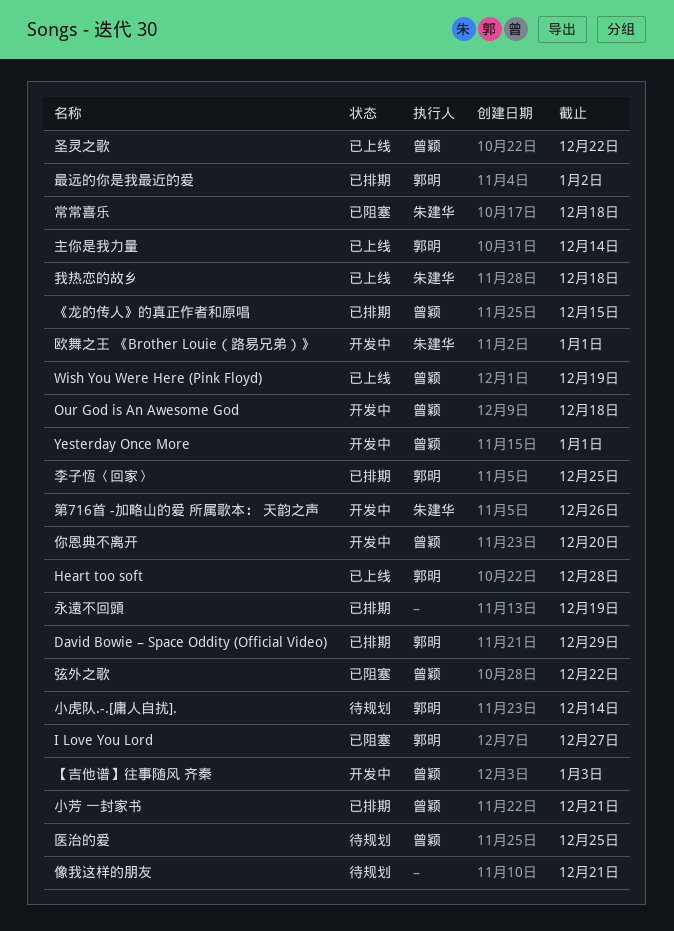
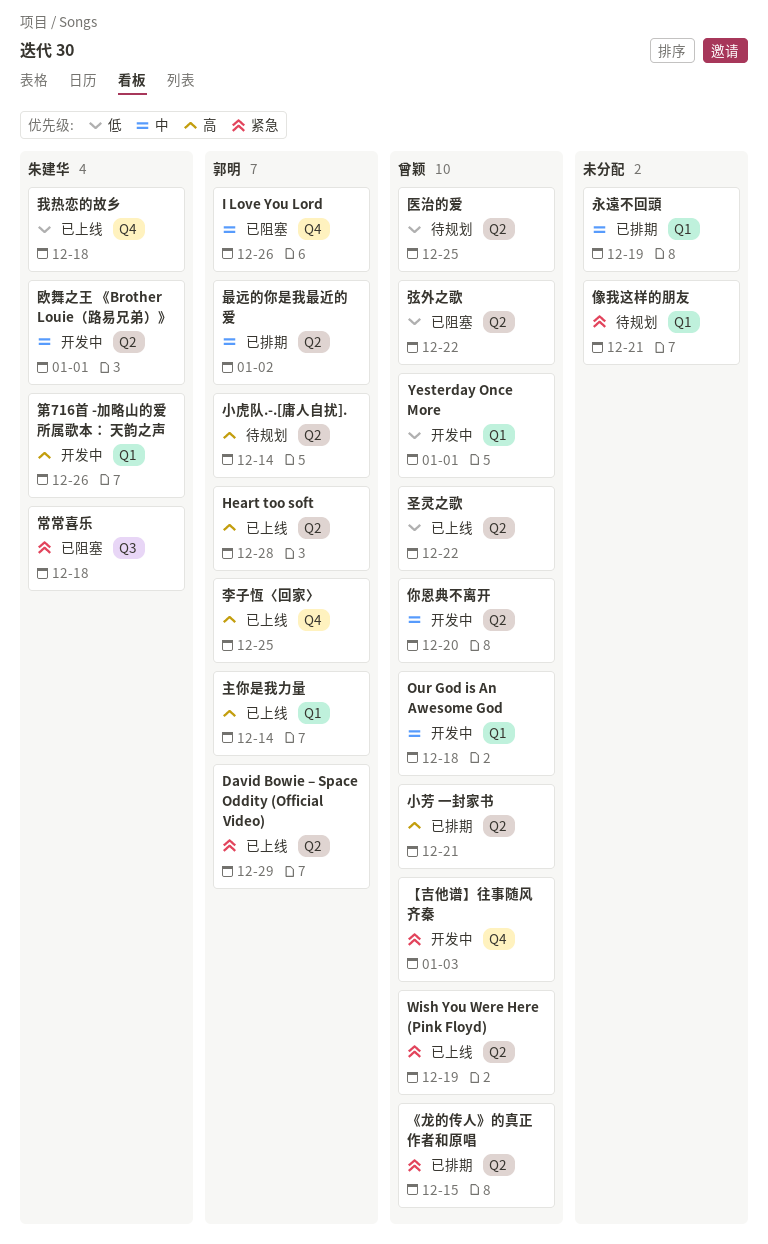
David Bowie – Space Oddity (Official Video), status: 已排期 -> 已上线
I Love You Lord, due: Dec 27 -> Dec 26
李子恆〈回家〉, status: 已排期 -> 已上线

